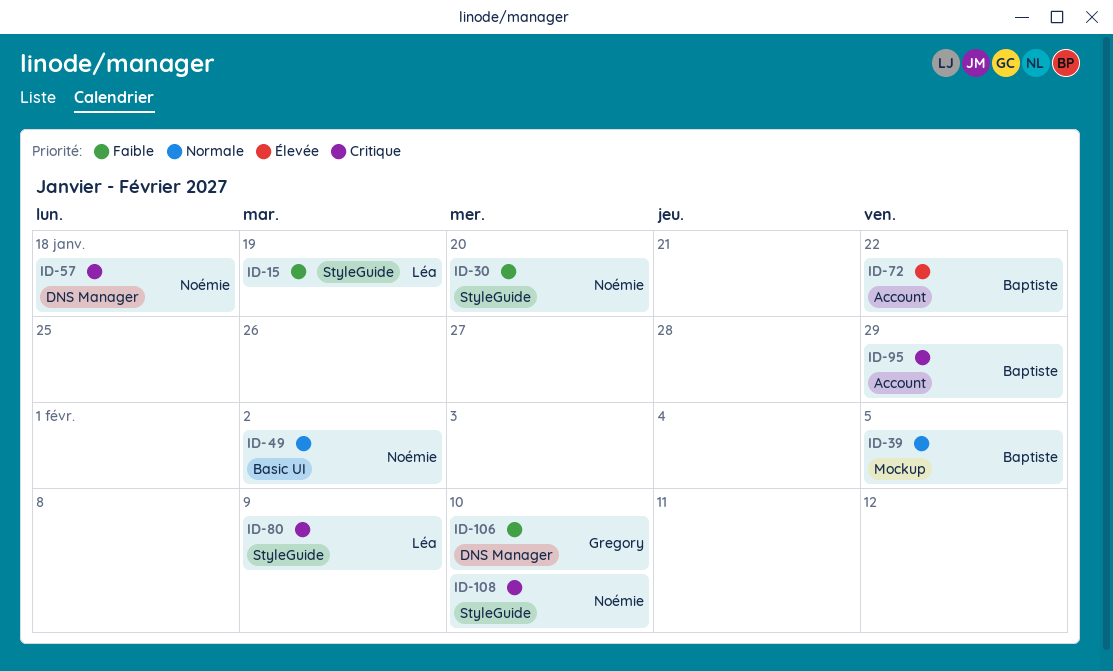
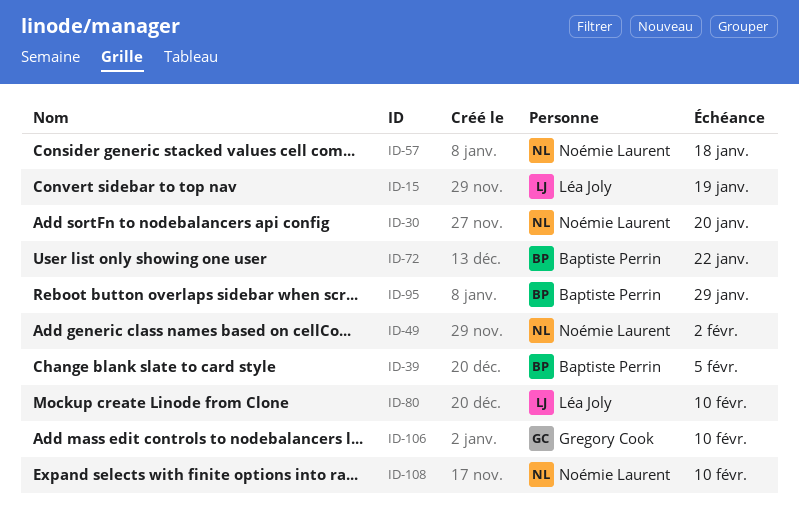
ID-80, due: Feb 9 -> Feb 10

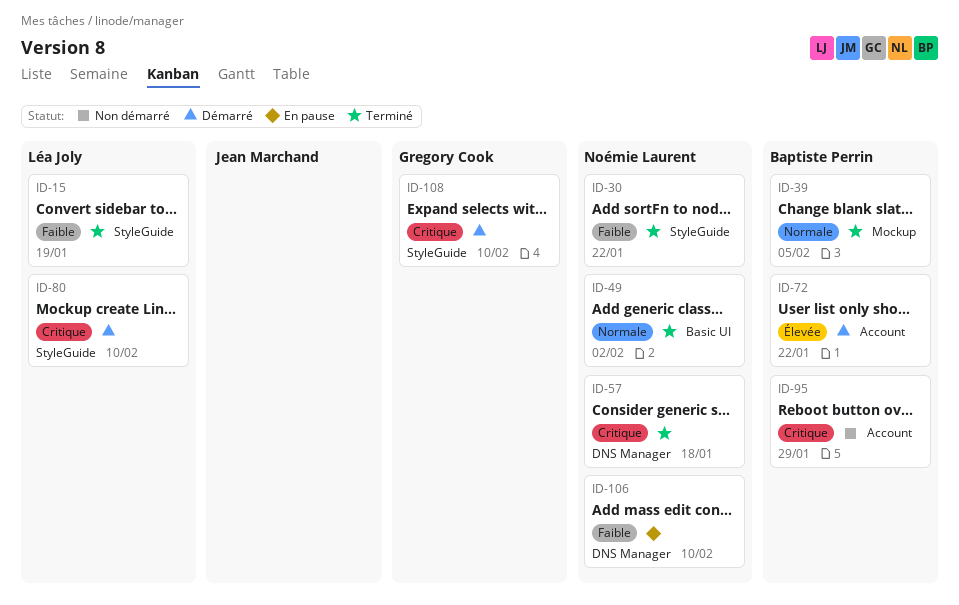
ID-30, due: Jan 20 -> Jan 22
ID-106, owner: Gregory Cook -> Noémie Laurent
ID-108, owner: Noémie Laurent -> Gregory Cook

